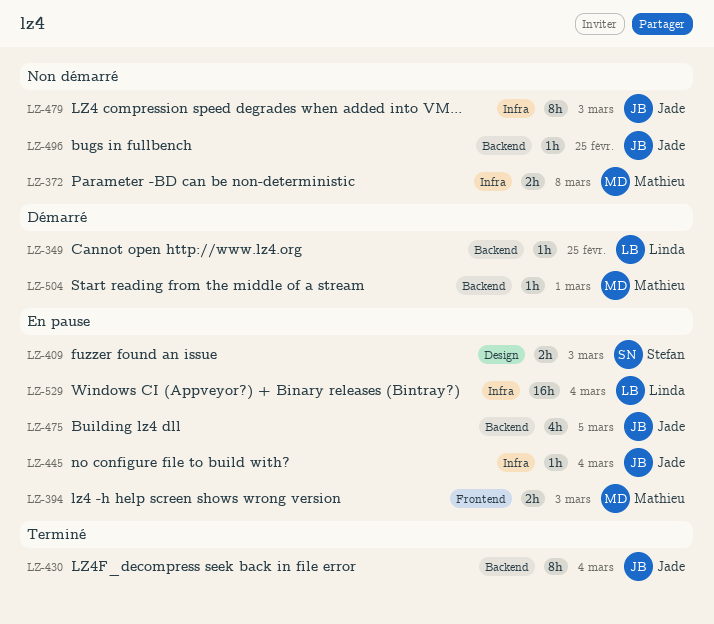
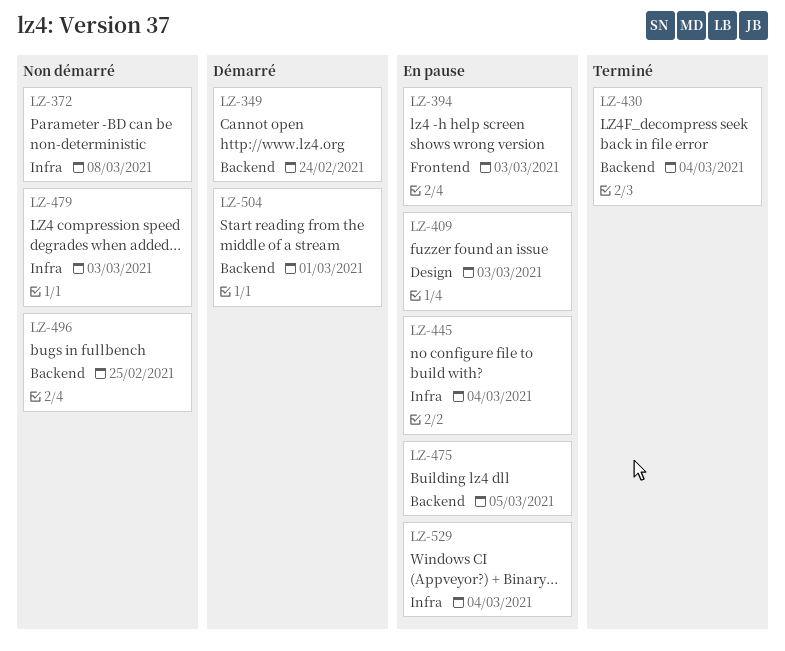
LZ-349, due: Feb 25 -> Feb 24

